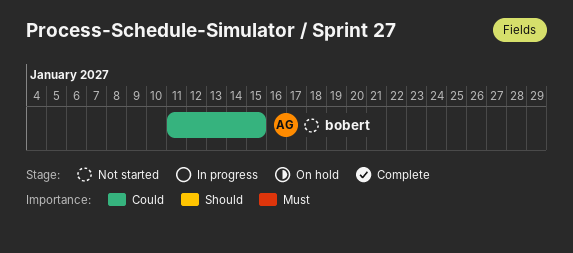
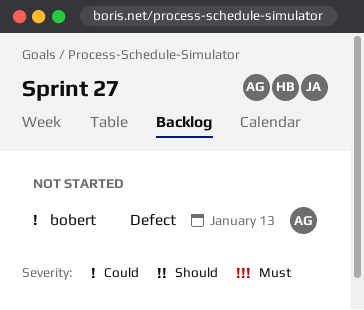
bobert, due: Jan 15 -> Jan 13

